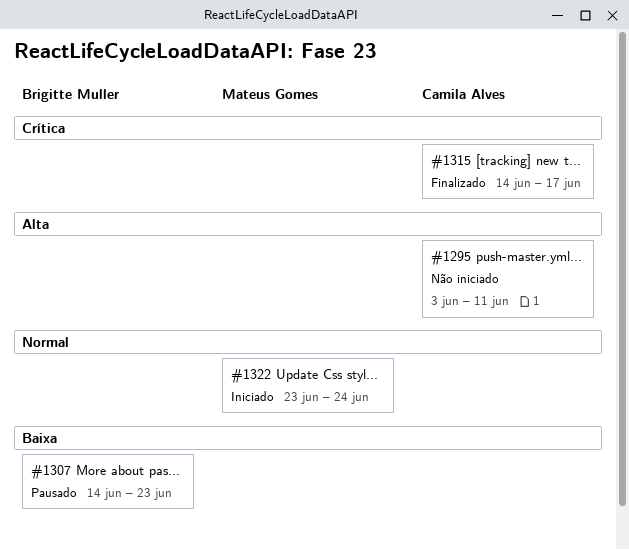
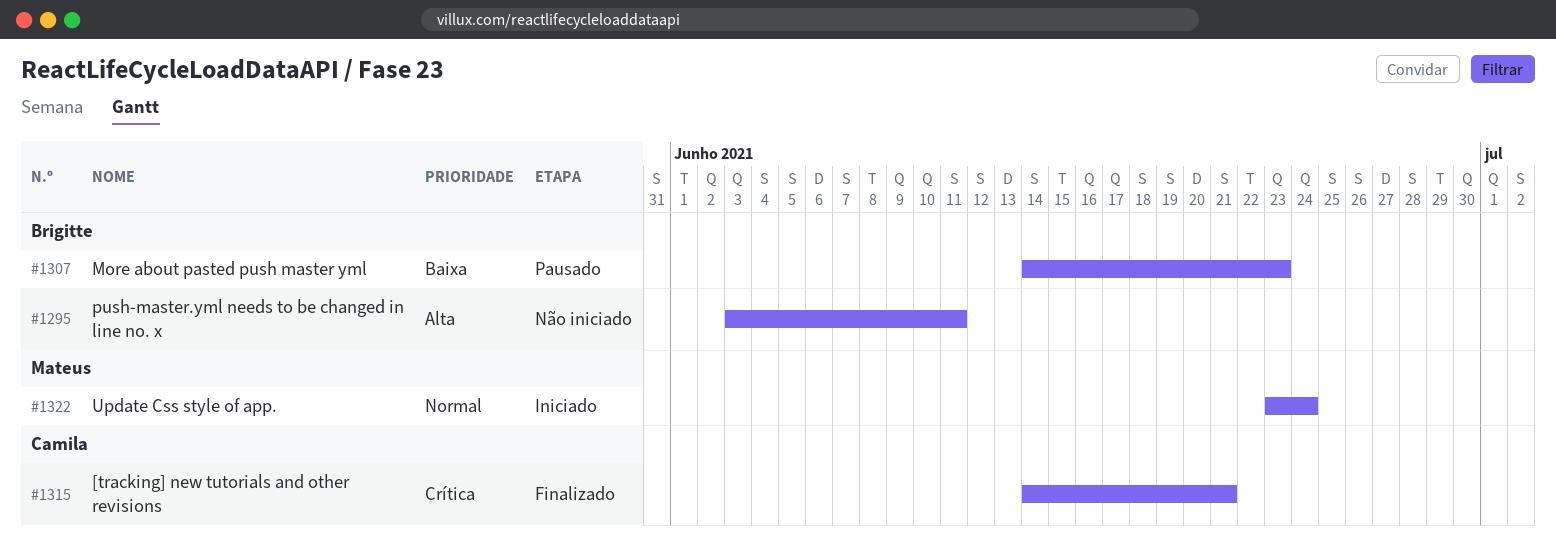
#1295, owner: Camila Alves -> Brigitte Muller
#1315, due: Jun 17 -> Jun 21

